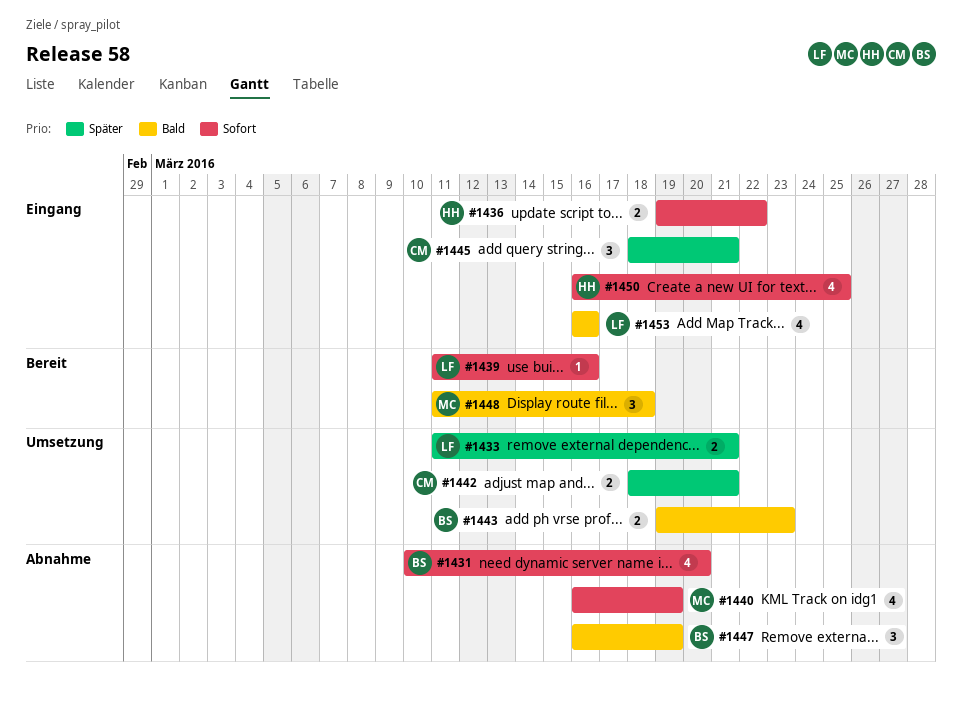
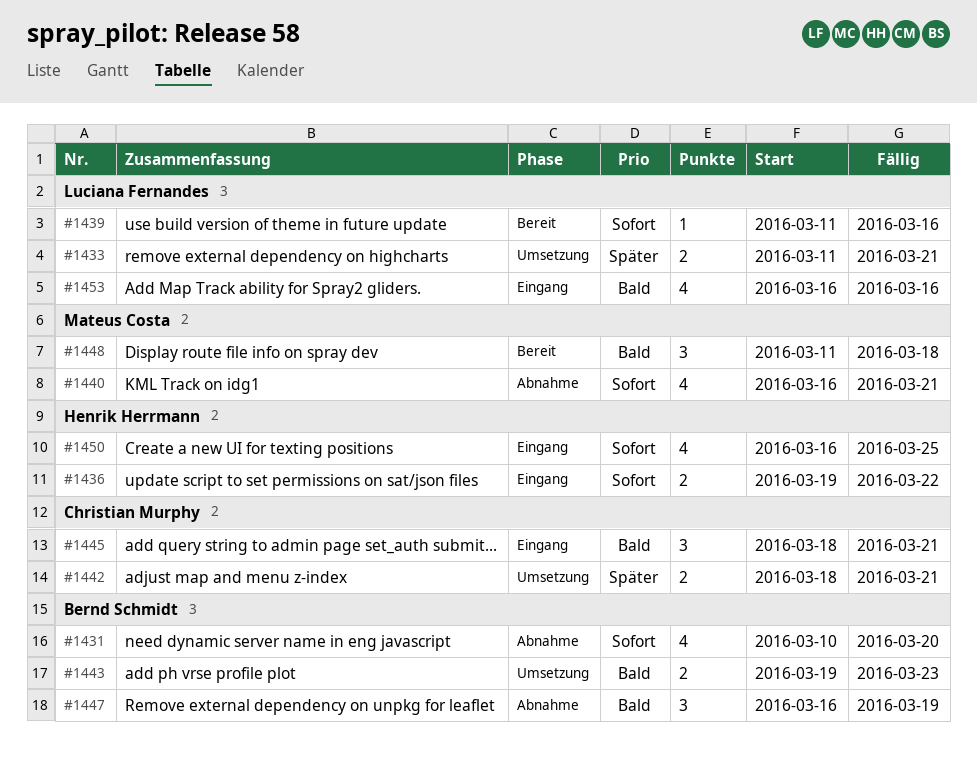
#1440, due: Mar 19 -> Mar 21
#1445, priority: Später -> Bald

